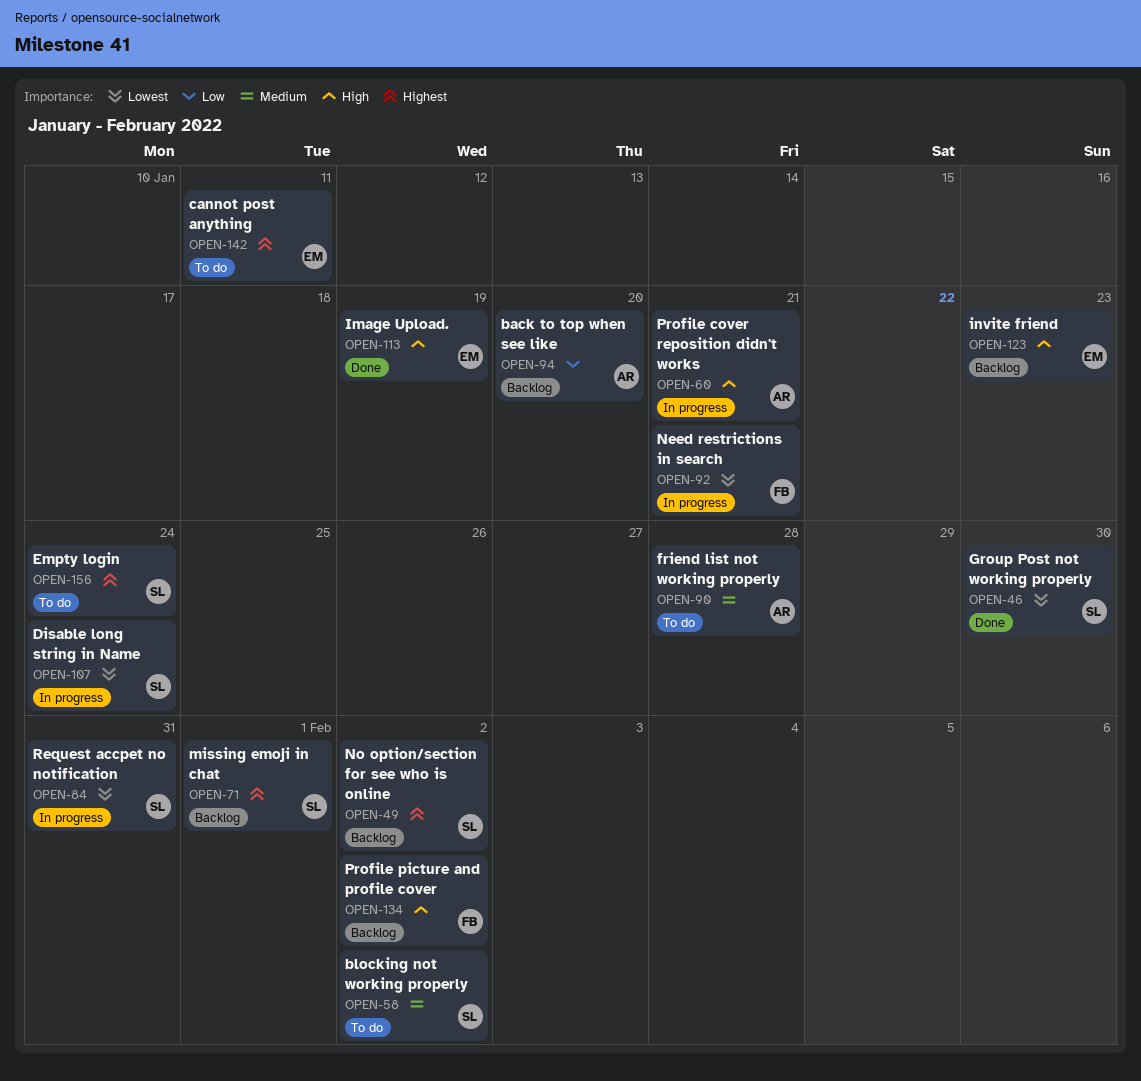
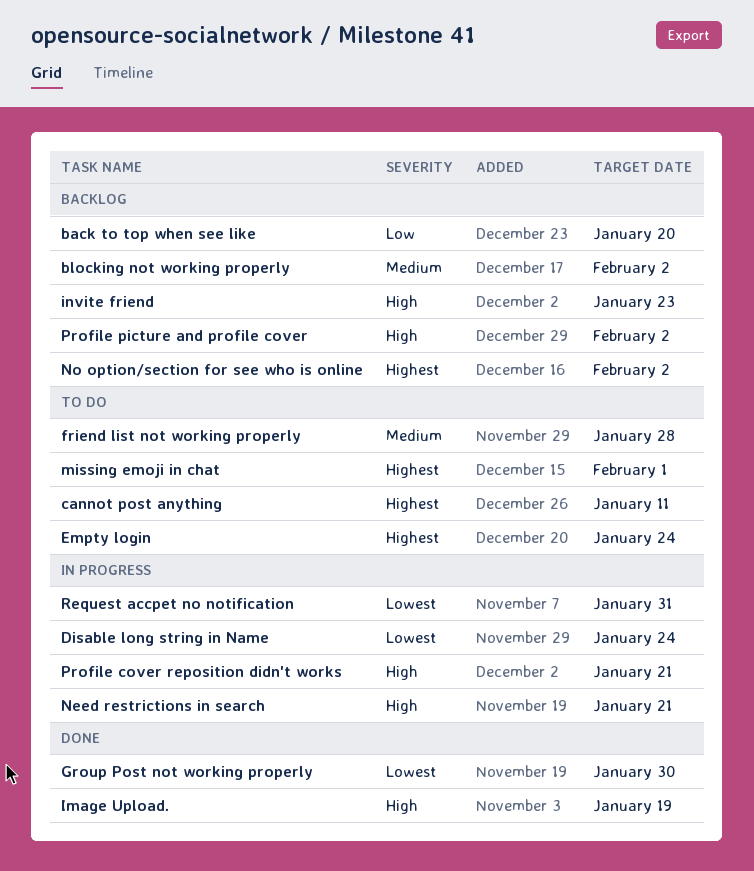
blocking not working properly, status: To do -> Backlog
missing emoji in chat, status: Backlog -> To do
Need restrictions in search, priority: Lowest -> High

